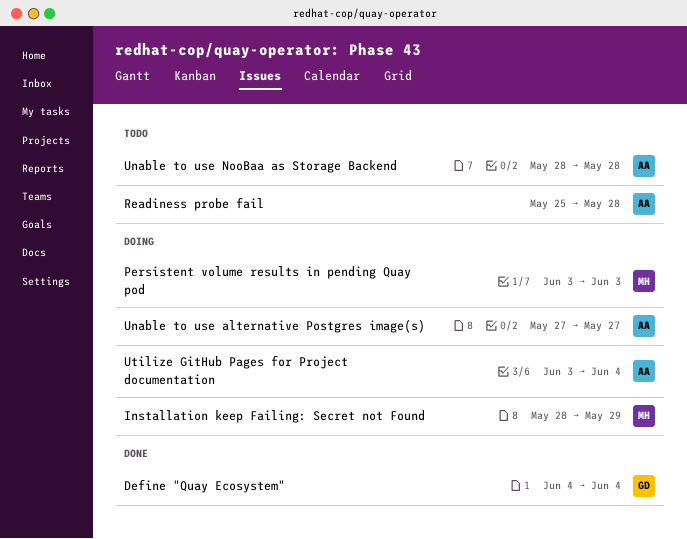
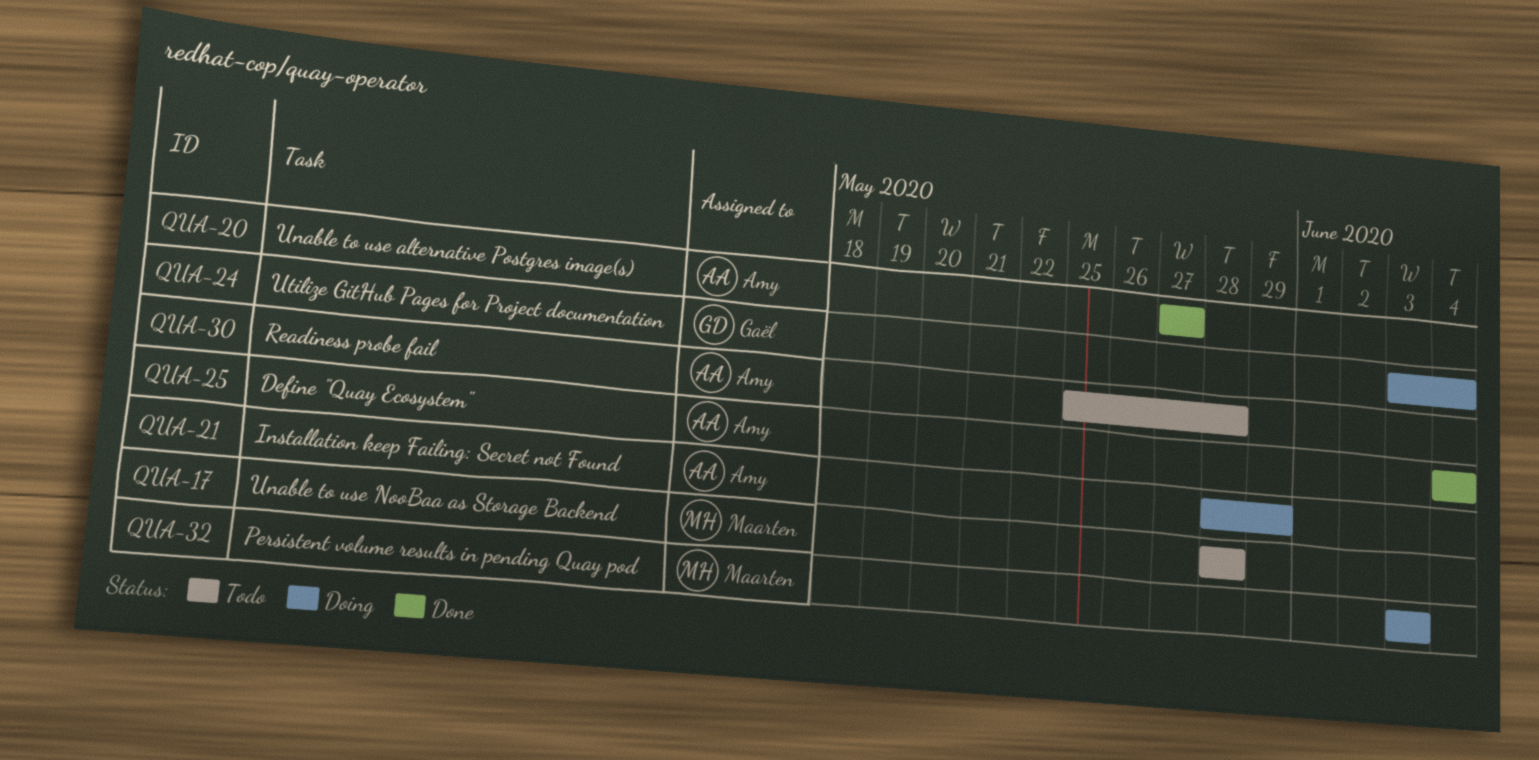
Define "Quay Ecosystem", owner: Gaël -> Amy
Installation keep Failing: Secret not Found, owner: Maarten -> Amy
Unable to use alternative Postgres image(s), status: Doing -> Done
Unable to use NooBaa as Storage Backend, owner: Amy -> Maarten
Utilize GitHub Pages for Project documentation, owner: Amy -> Gaël

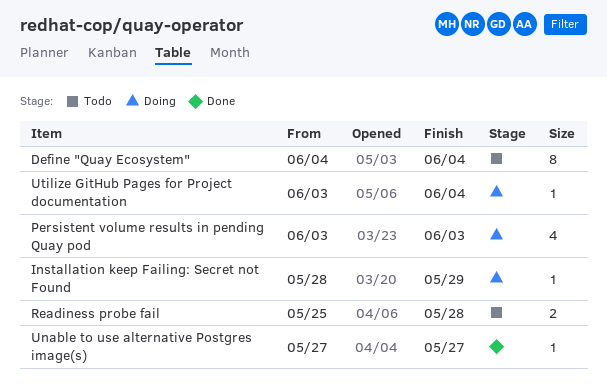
Define "Quay Ecosystem", status: Done -> Todo
Unable to use NooBaa as Storage Backend: present -> none

